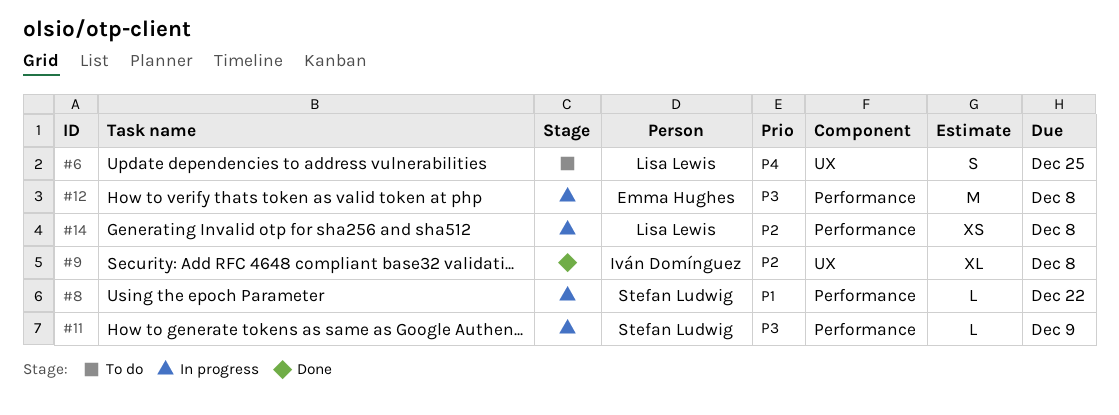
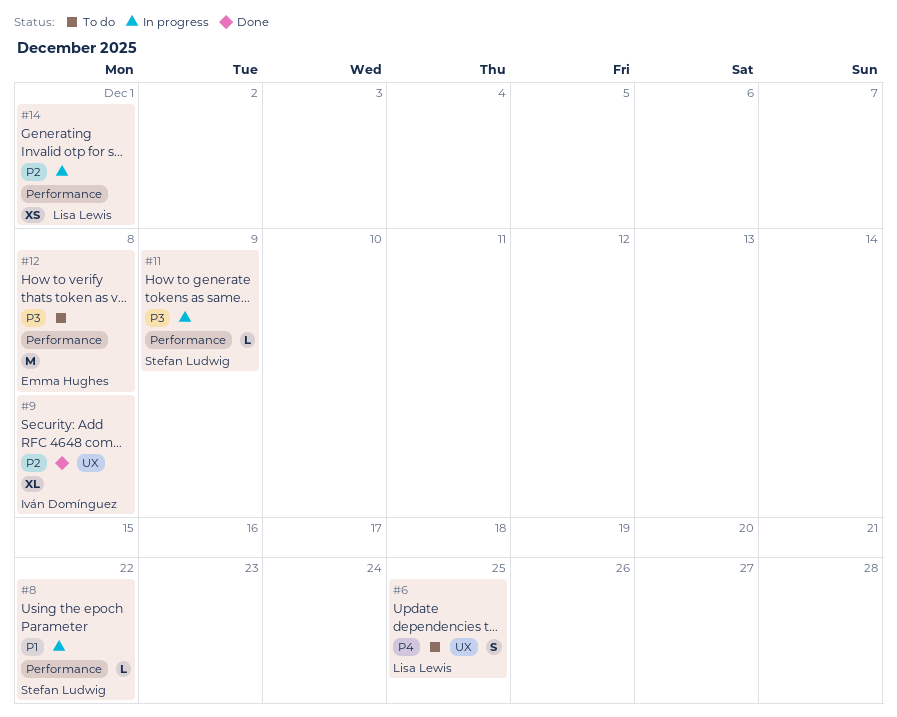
#12, status: In progress -> To do
#14, due: Dec 8 -> Dec 1

